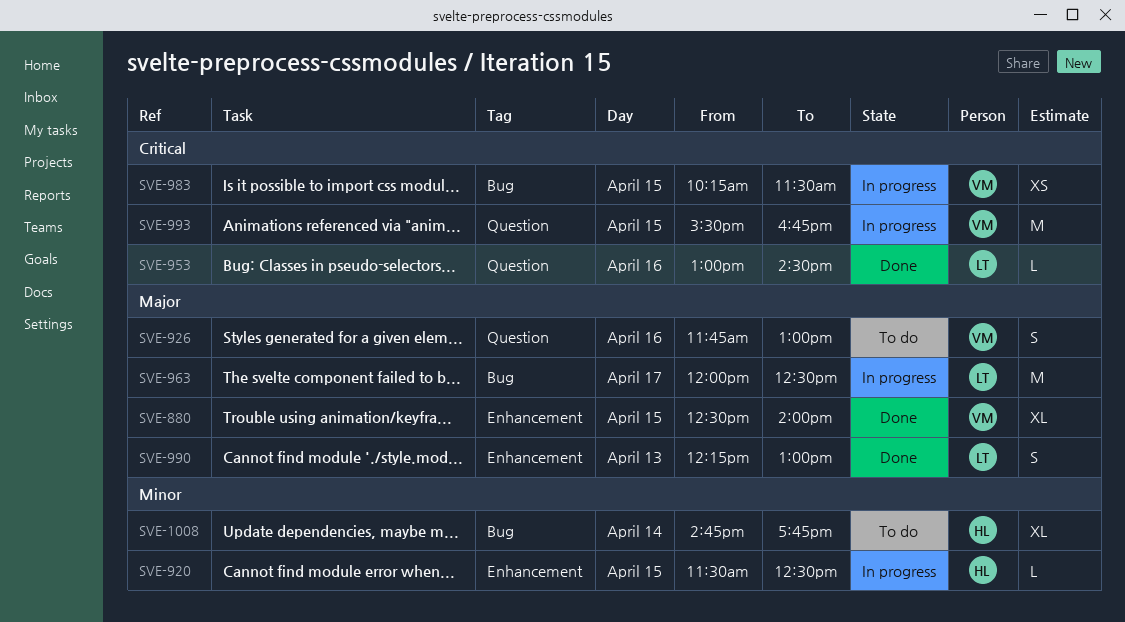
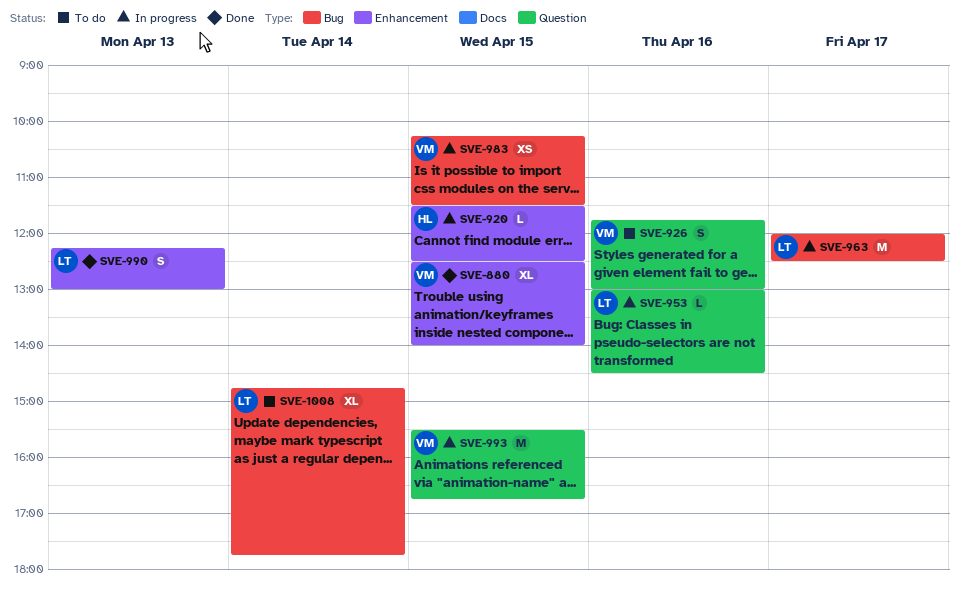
SVE-953, status: Done -> In progress
SVE-1008, owner: HL -> LT

